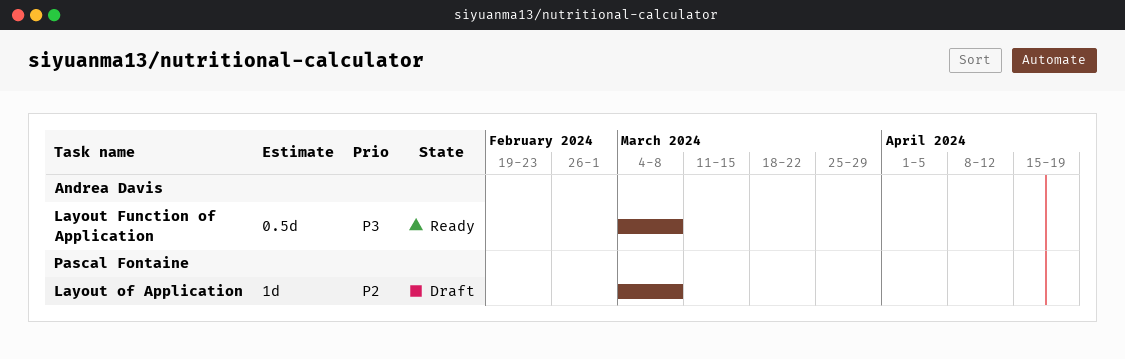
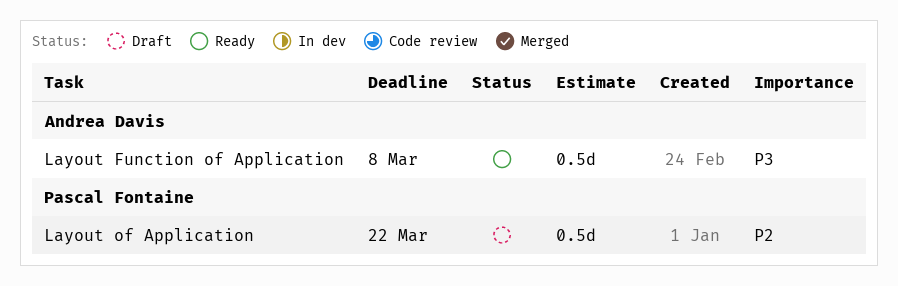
Layout of Application, estimate: 1d -> 0.5d
Layout of Application, due: Mar 8 -> Mar 22

